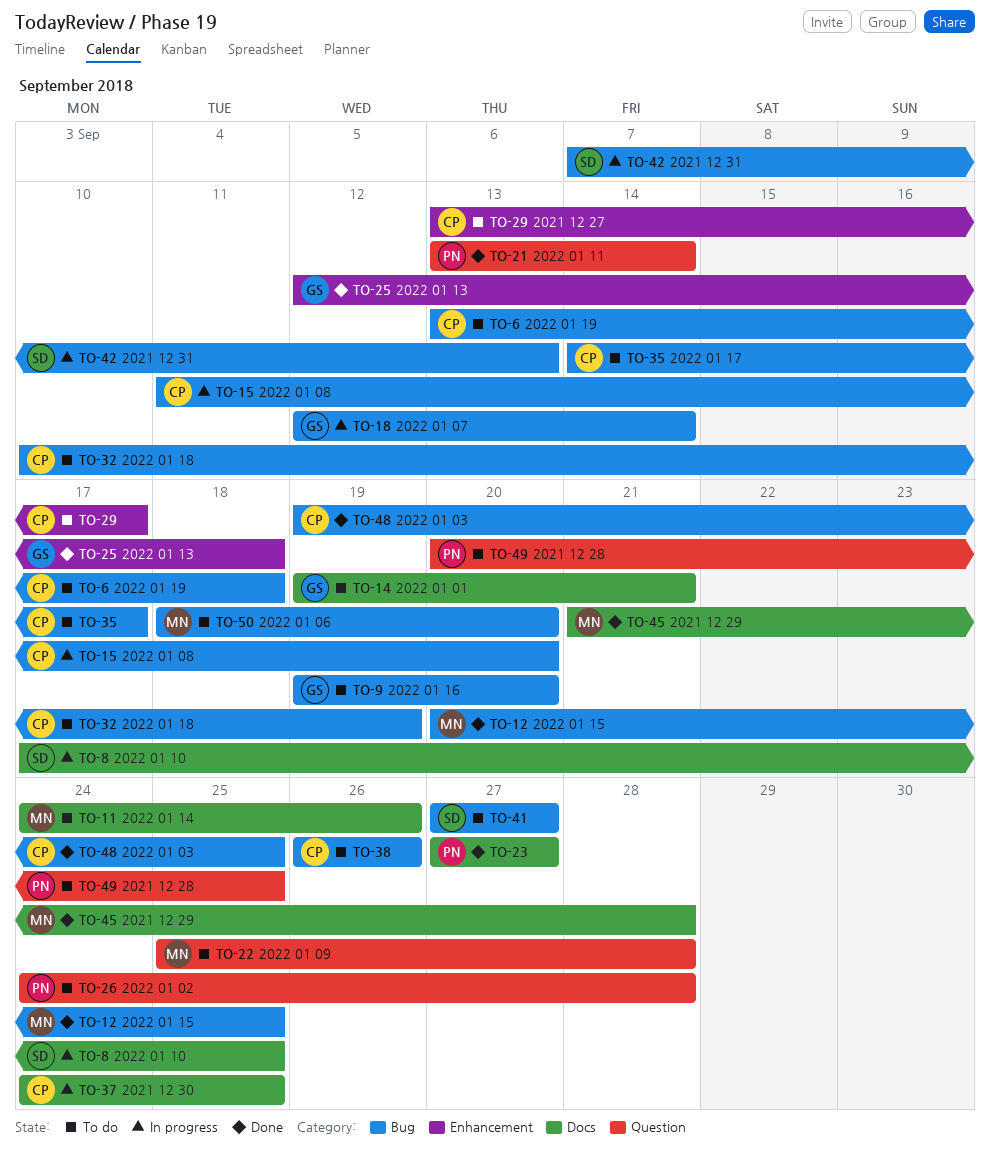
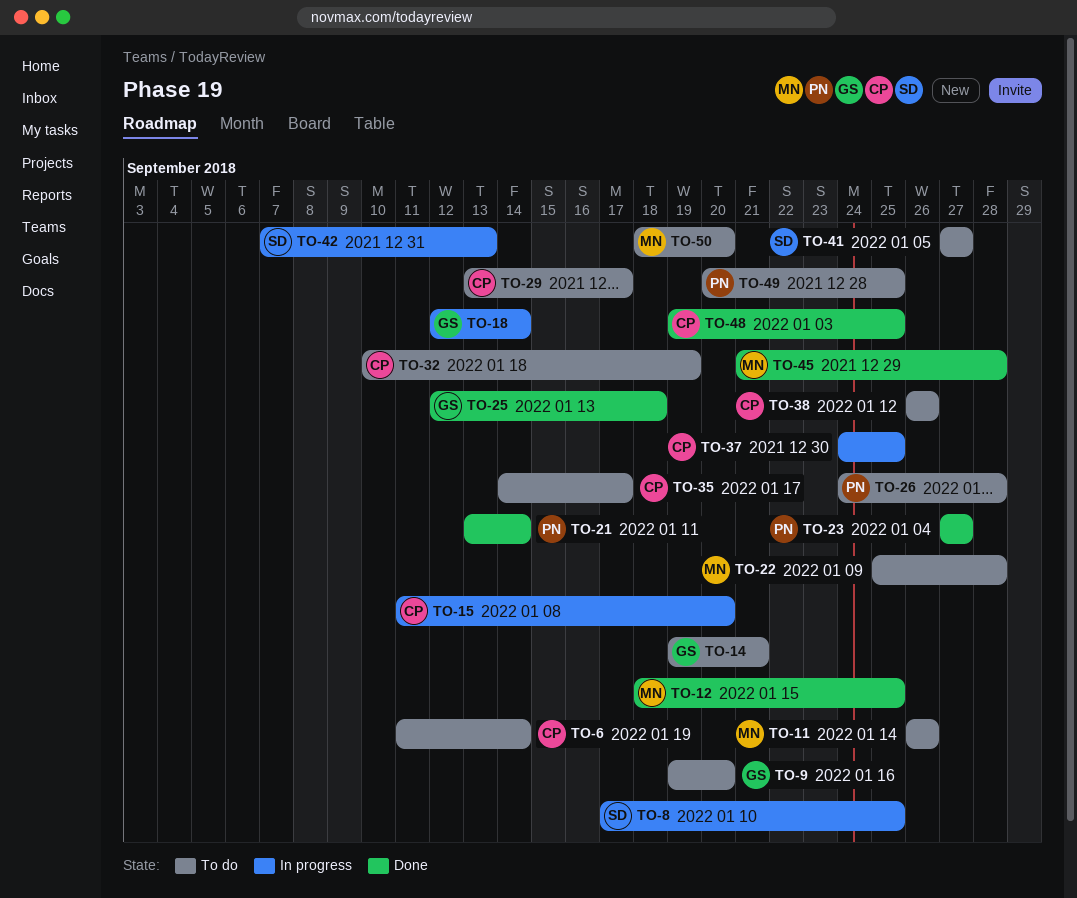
TO-6, start: Sep 13 -> Sep 11
TO-6, due: Sep 18 -> Sep 14
TO-11, start: Sep 24 -> Sep 26
TO-12, start: Sep 20 -> Sep 18

